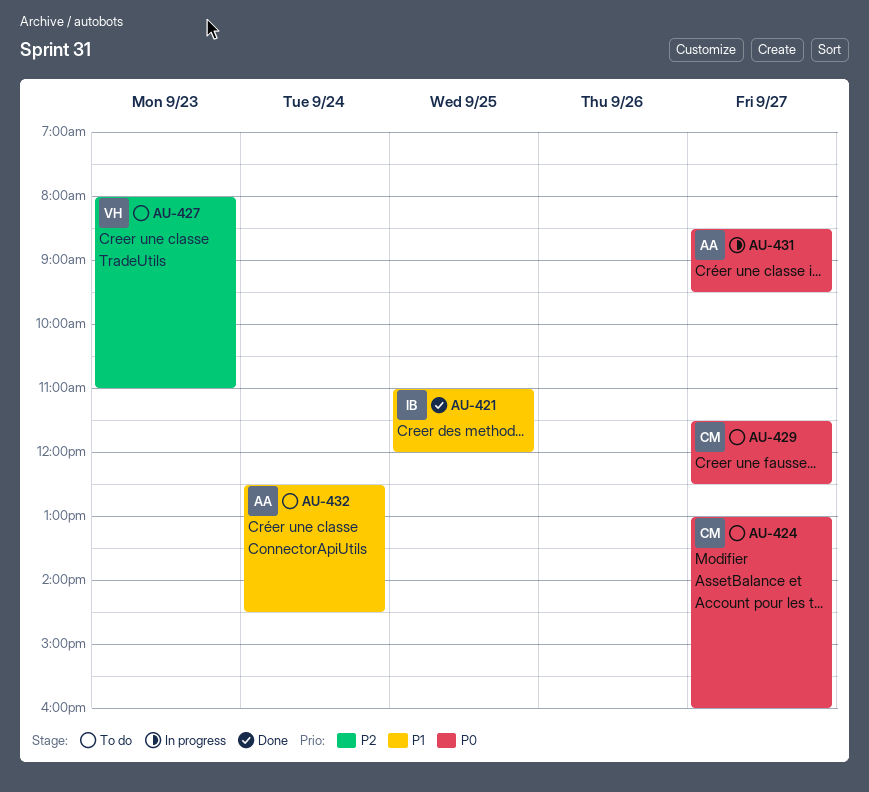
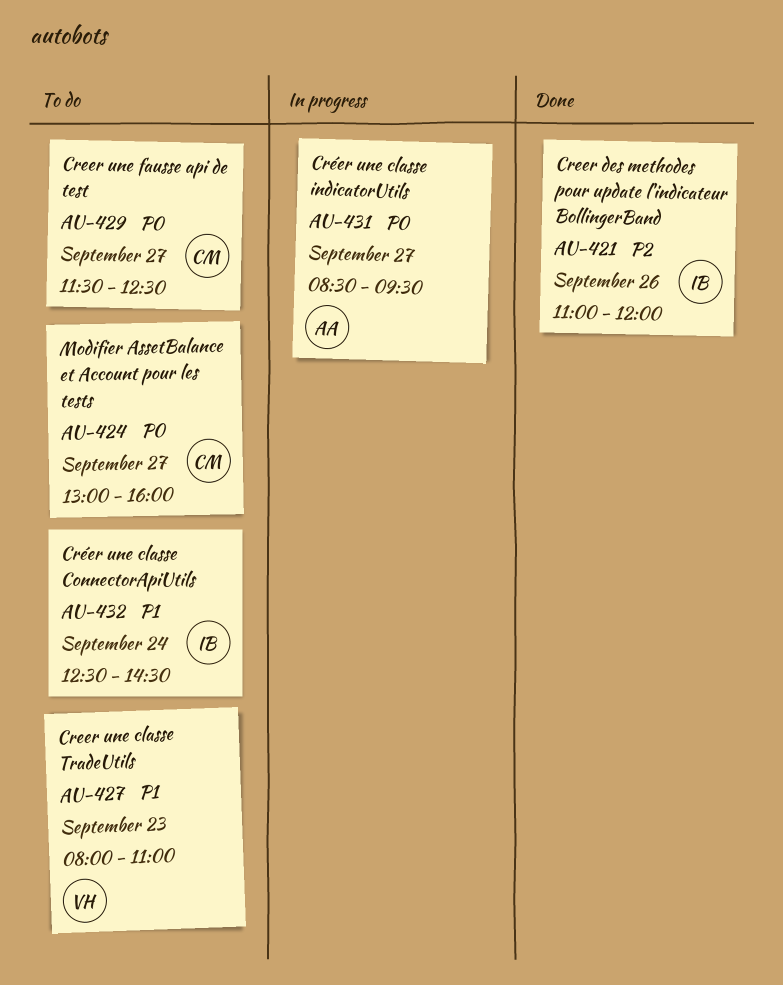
AU-421, priority: P1 -> P2
AU-421, day: Sep 25 -> Sep 26
AU-427, priority: P2 -> P1
AU-432, owner: AA -> IB

